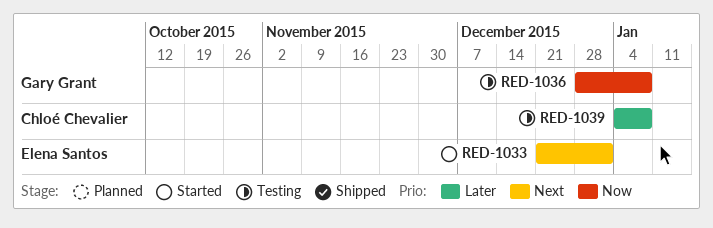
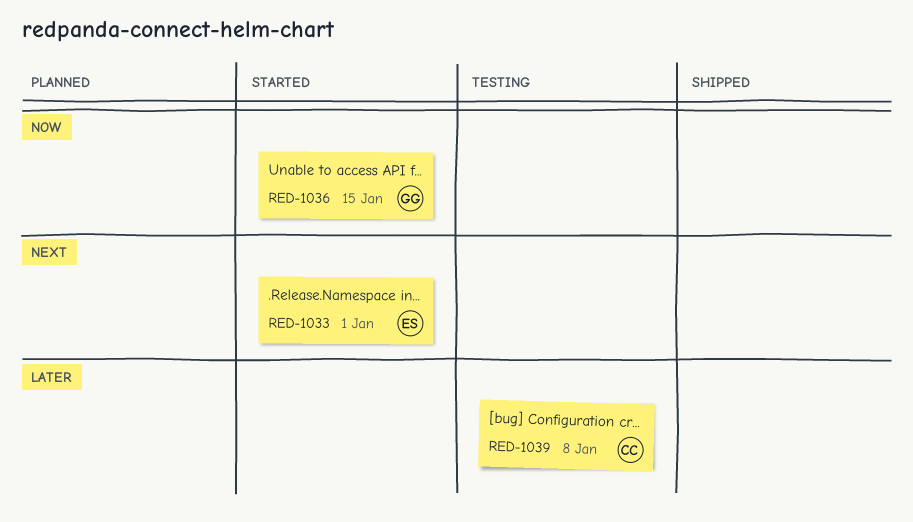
RED-1036, status: Testing -> Started
RED-1036, due: Jan 8 -> Jan 15

